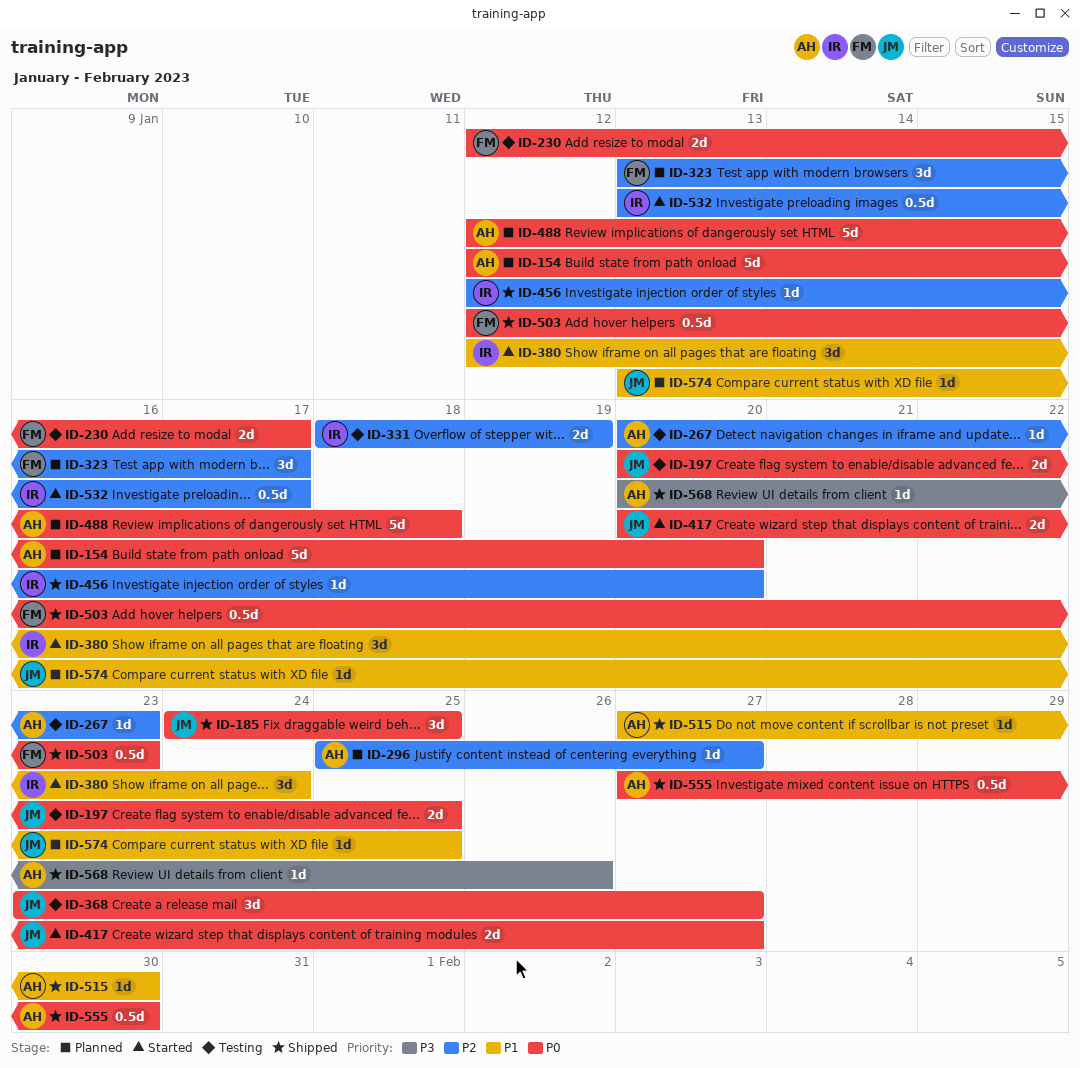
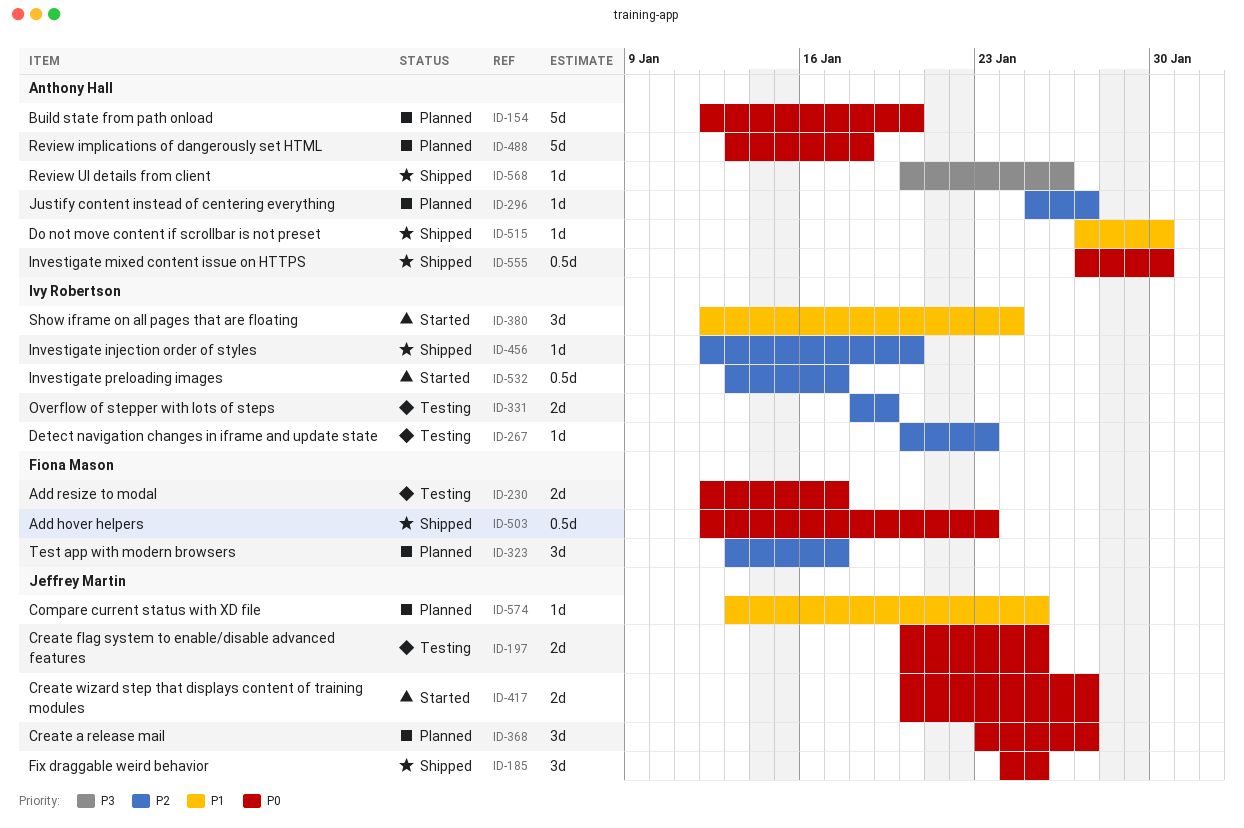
ID-267, owner: Anthony Hall -> Ivy Robertson
ID-368, status: Testing -> Planned
ID-488, start: Jan 12 -> Jan 13

